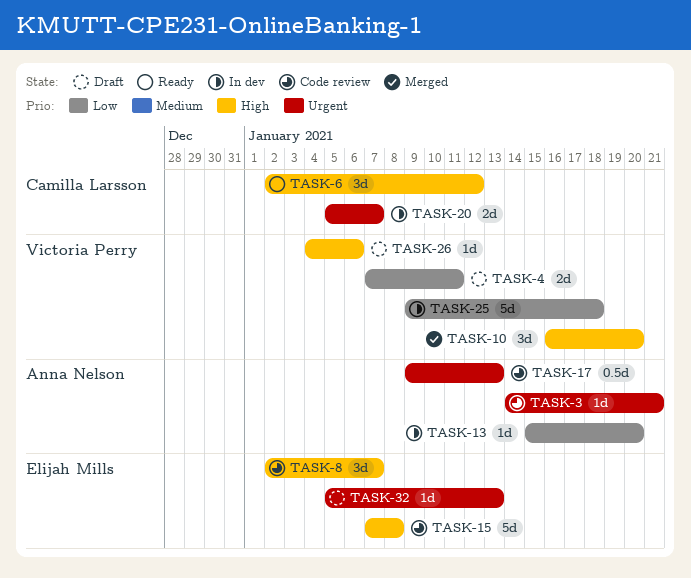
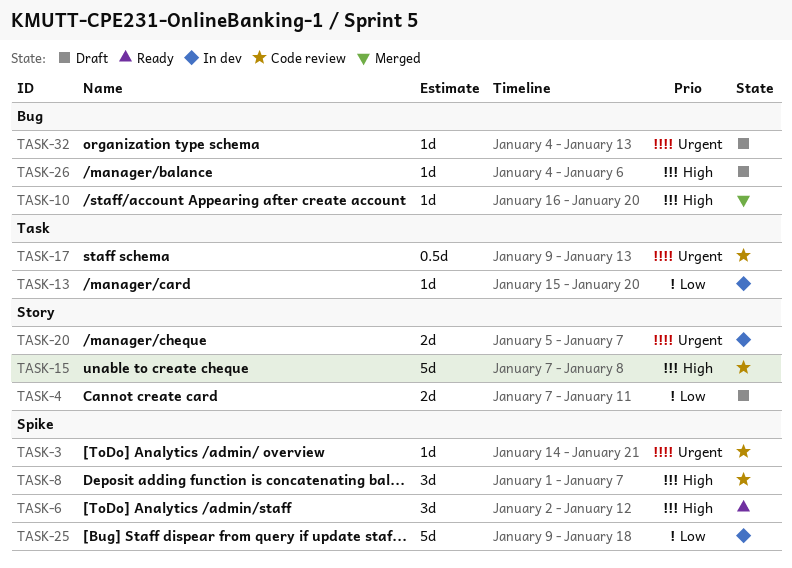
TASK-8, start: Jan 2 -> Jan 1
TASK-10, estimate: 3d -> 1d
TASK-32, start: Jan 5 -> Jan 4

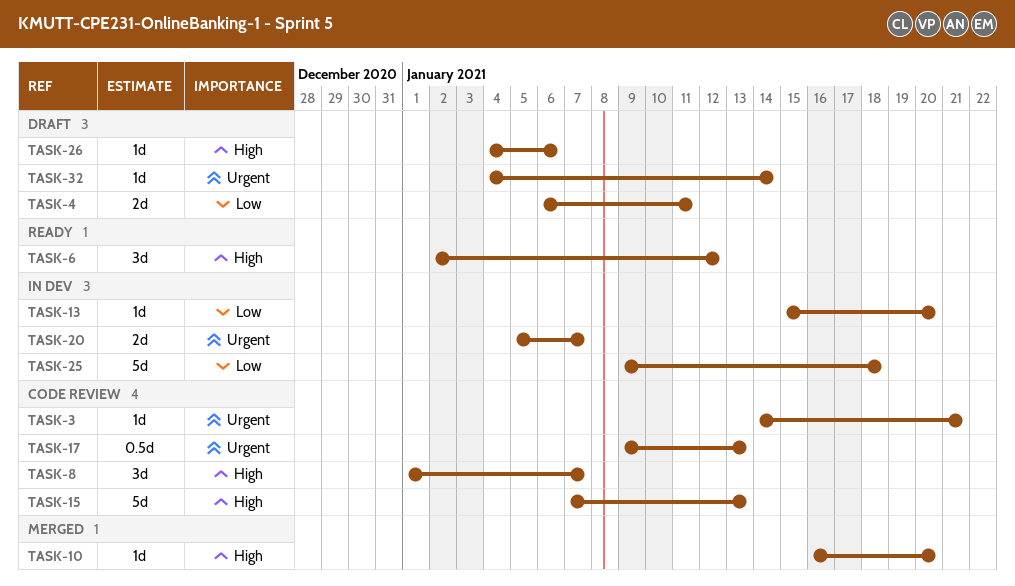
TASK-4, start: Jan 7 -> Jan 6
TASK-15, due: Jan 8 -> Jan 13
TASK-32, due: Jan 13 -> Jan 14

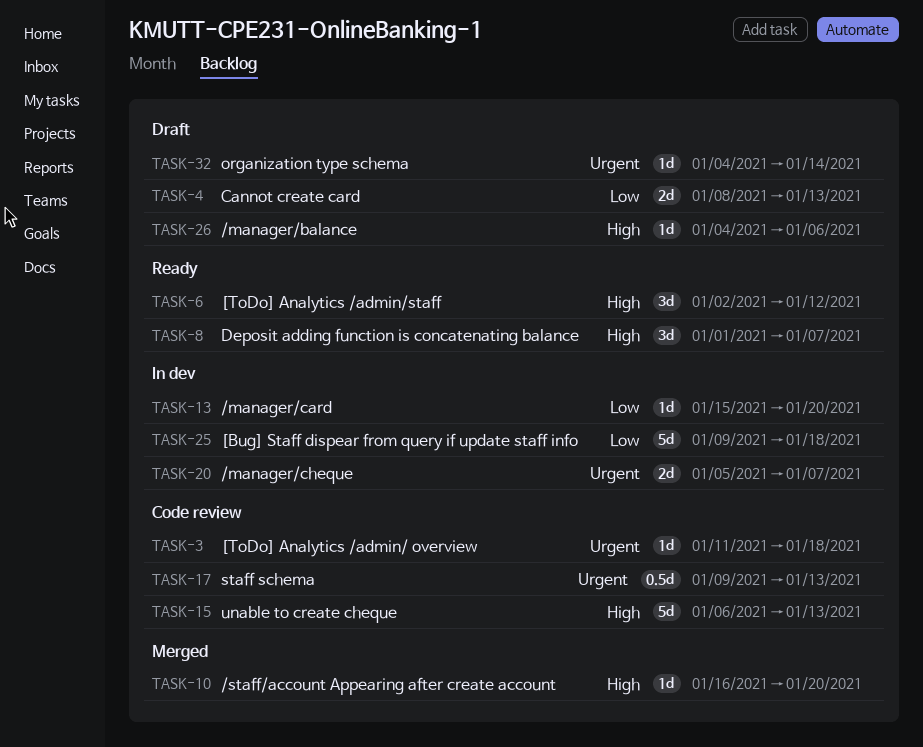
TASK-3, start: Jan 14 -> Jan 11
TASK-3, due: Jan 21 -> Jan 18
TASK-4, start: Jan 6 -> Jan 8
TASK-4, due: Jan 11 -> Jan 13
TASK-8, status: Code review -> Ready
TASK-15, start: Jan 7 -> Jan 6

